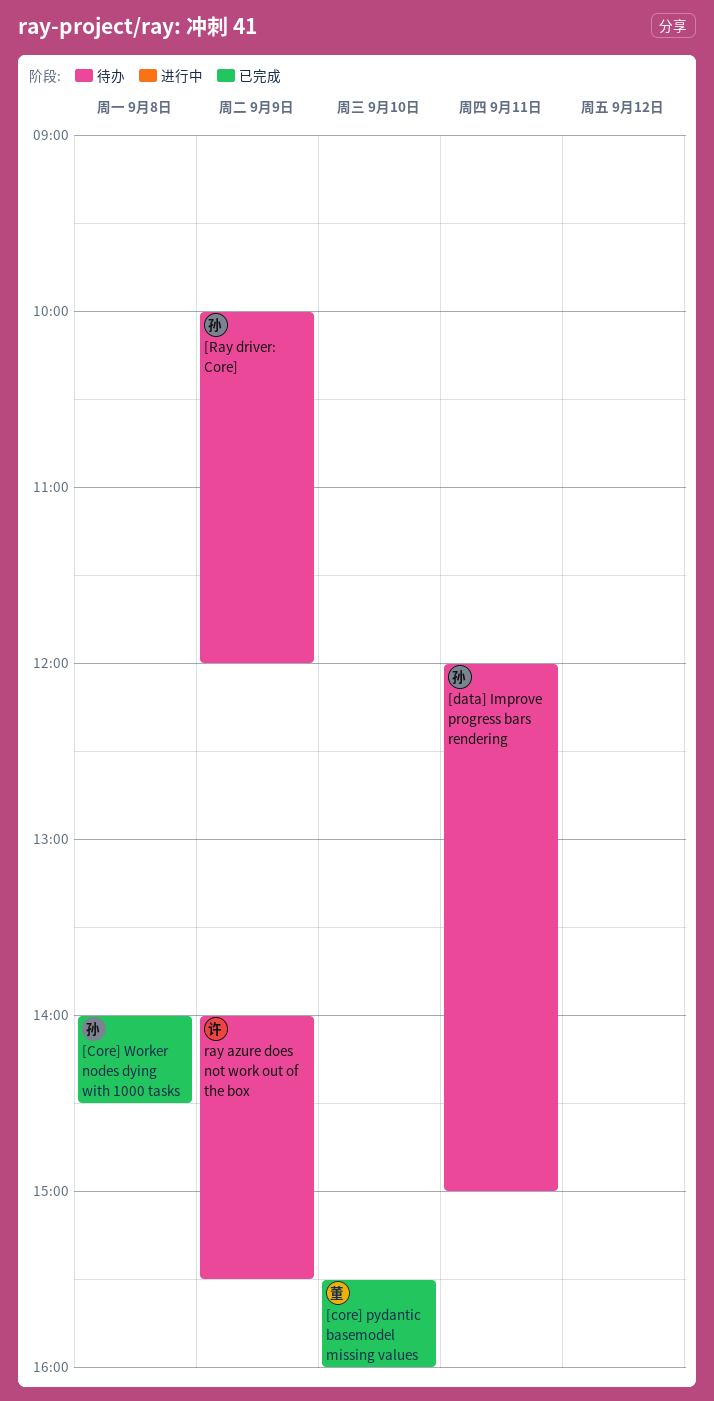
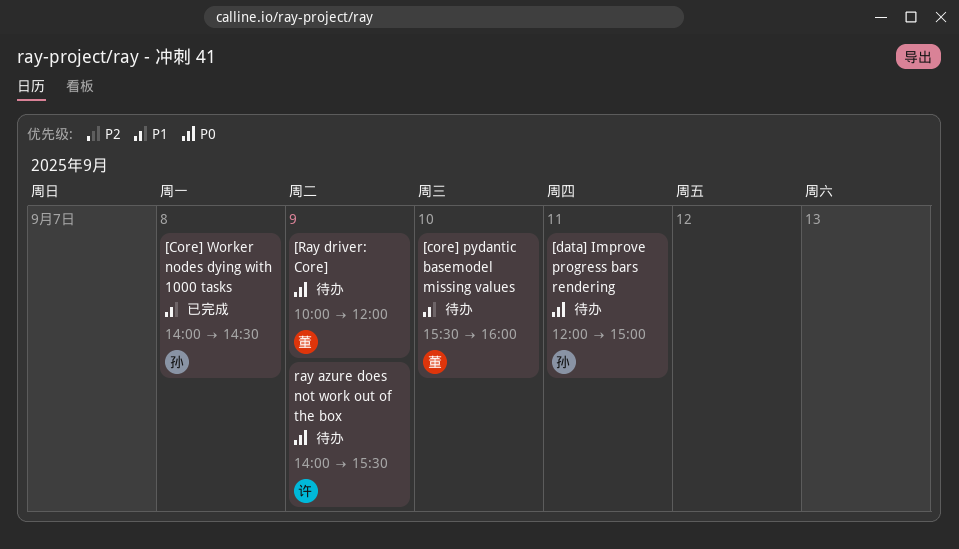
[core] pydantic basemodel missing values, status: 已完成 -> 待办
[Ray driver: Core], owner: 孙 -> 董

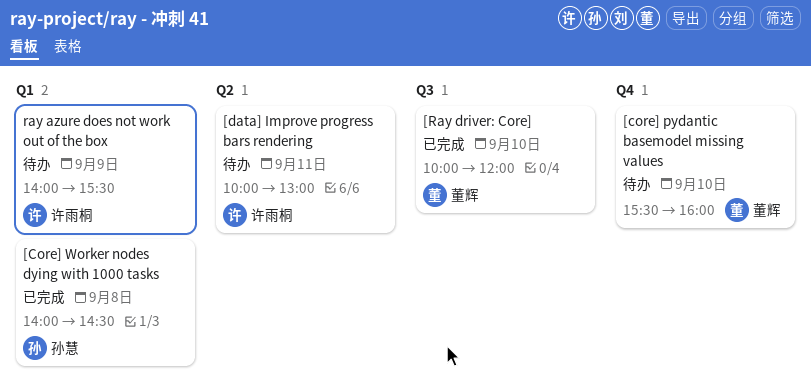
[data] Improve progress bars rendering, owner: 孙慧 -> 许雨桐
[data] Improve progress bars rendering, begins: 12:00 -> 10:00
[data] Improve progress bars rendering, ends: 15:00 -> 13:00
[Ray driver: Core], status: 待办 -> 已完成
[Ray driver: Core], day: Sep 9 -> Sep 10

